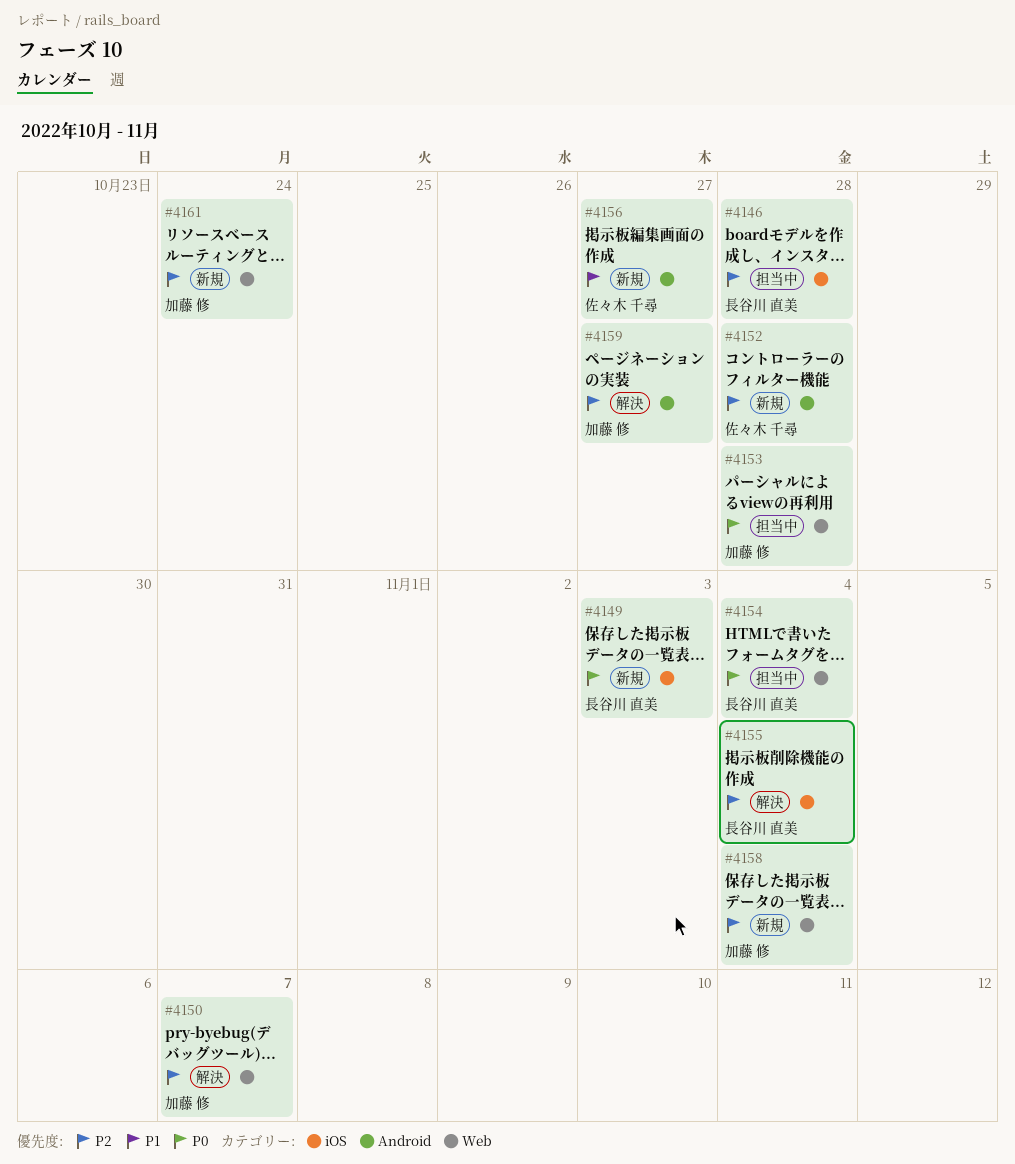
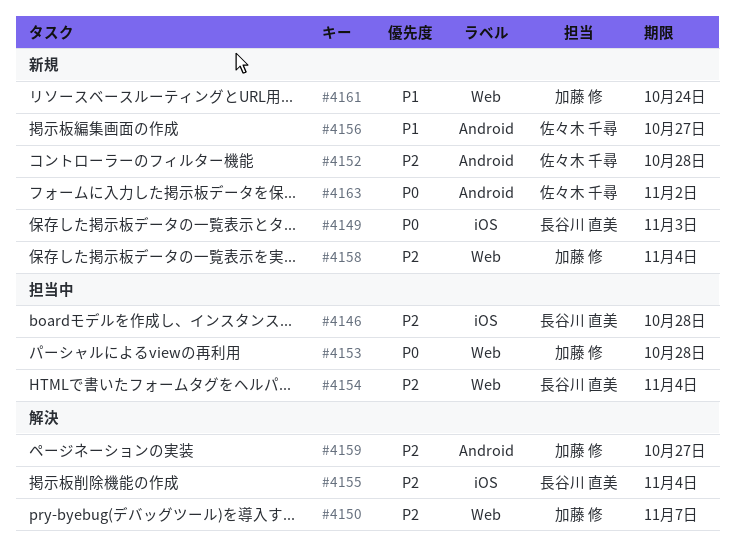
#4154, priority: P0 -> P2
#4161, priority: P2 -> P1
#4163: none -> present

